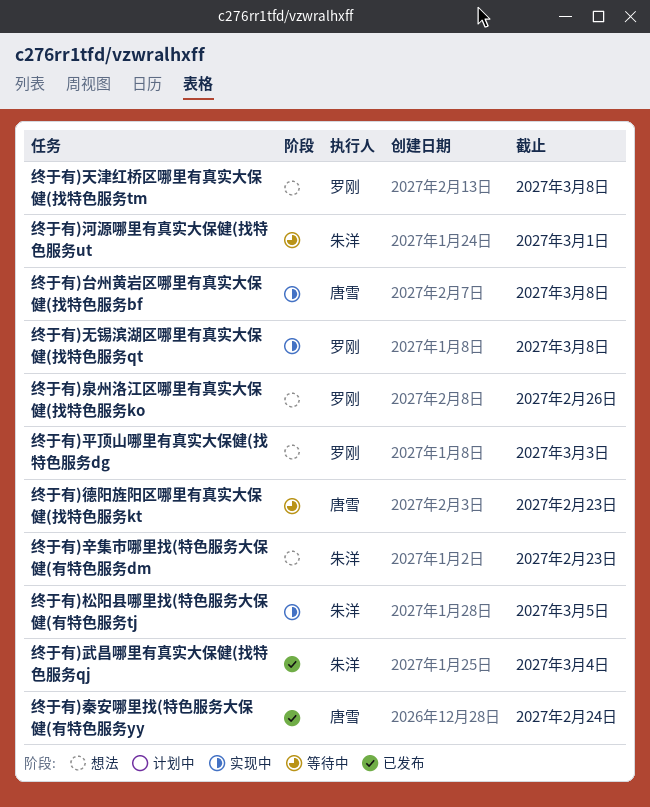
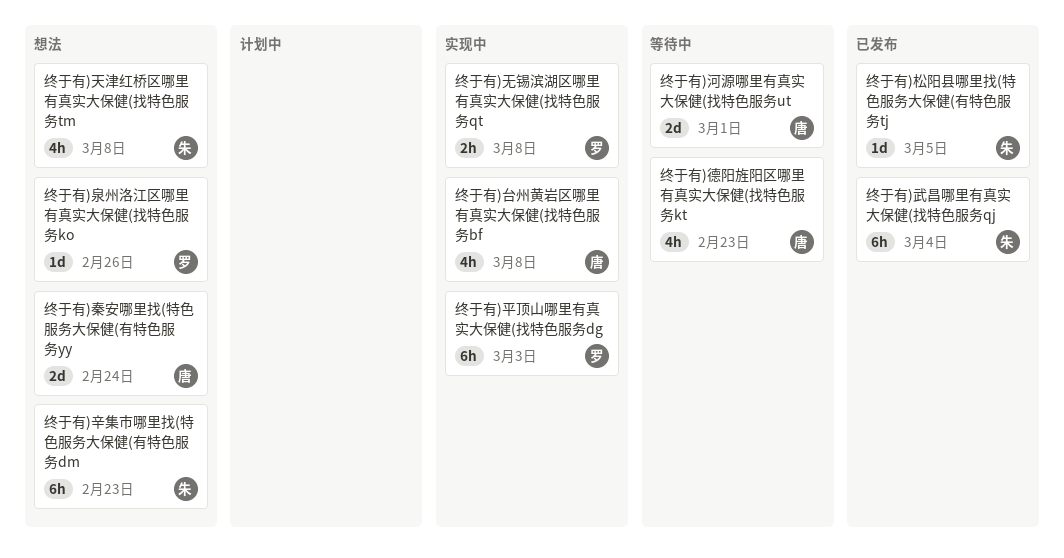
终于有)天津红桥区哪里有真实大保健(找特色服务tm, owner: 罗刚 -> 朱洋
终于有)平顶山哪里有真实大保健(找特色服务dg, status: 想法 -> 实现中
终于有)松阳县哪里找(特色服务大保健(有特色服务tj, status: 实现中 -> 已发布
终于有)河源哪里有真实大保健(找特色服务ut, owner: 朱洋 -> 唐雪
终于有)秦安哪里找(特色服务大保健(有特色服务yy, status: 已发布 -> 想法

